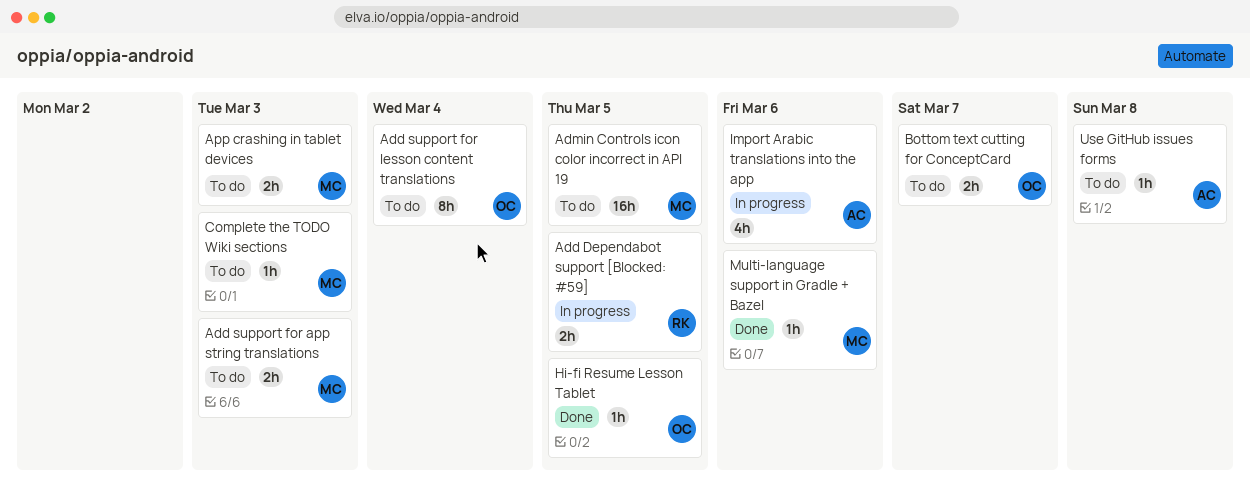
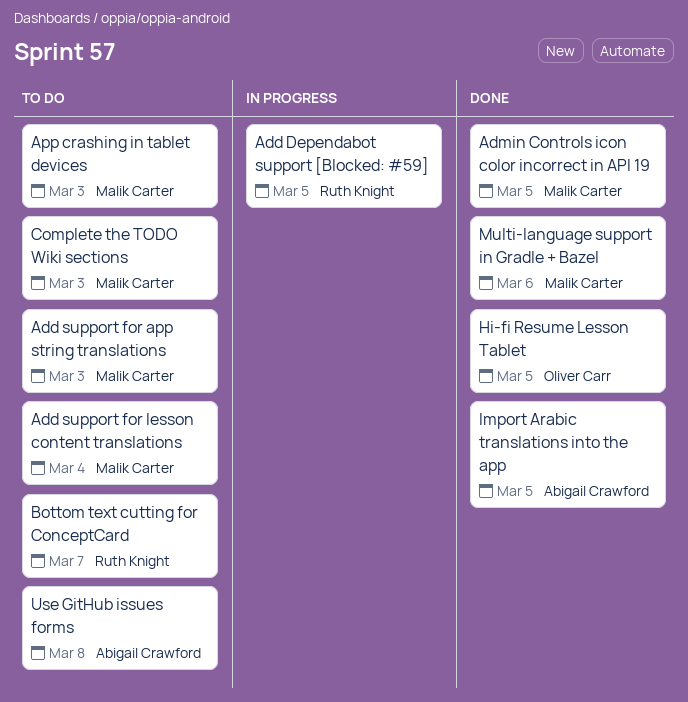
Add support for lesson content translations, owner: Oliver Carr -> Malik Carter
Admin Controls icon color incorrect in API 19, status: To do -> Done
Bottom text cutting for ConceptCard, owner: Oliver Carr -> Ruth Knight
Import Arabic translations into the app, status: In progress -> Done
Import Arabic translations into the app, due: Mar 6 -> Mar 5

